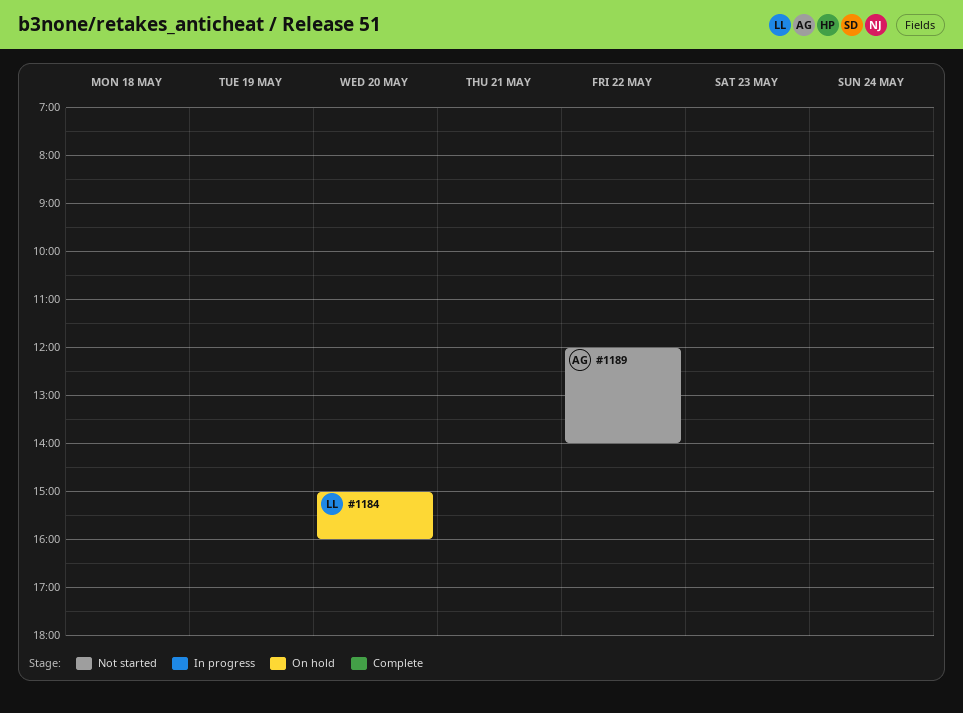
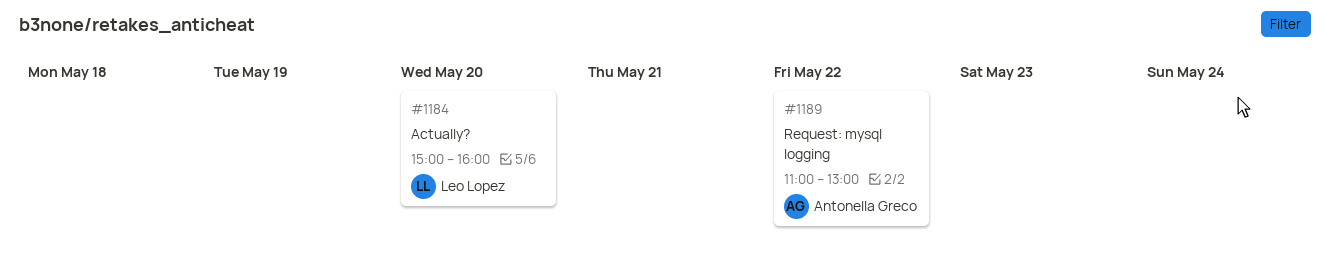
#1189, begins: 12:00 -> 11:00
#1189, ends: 14:00 -> 13:00

